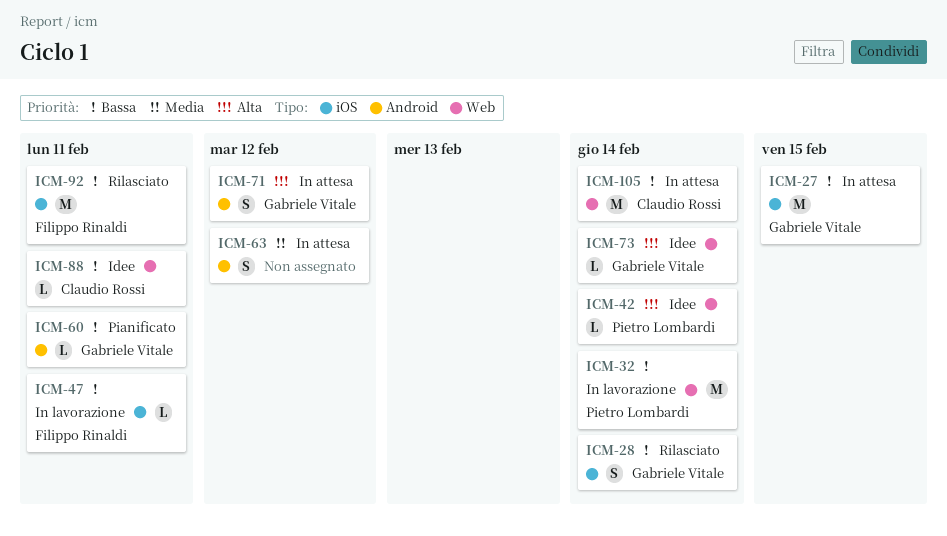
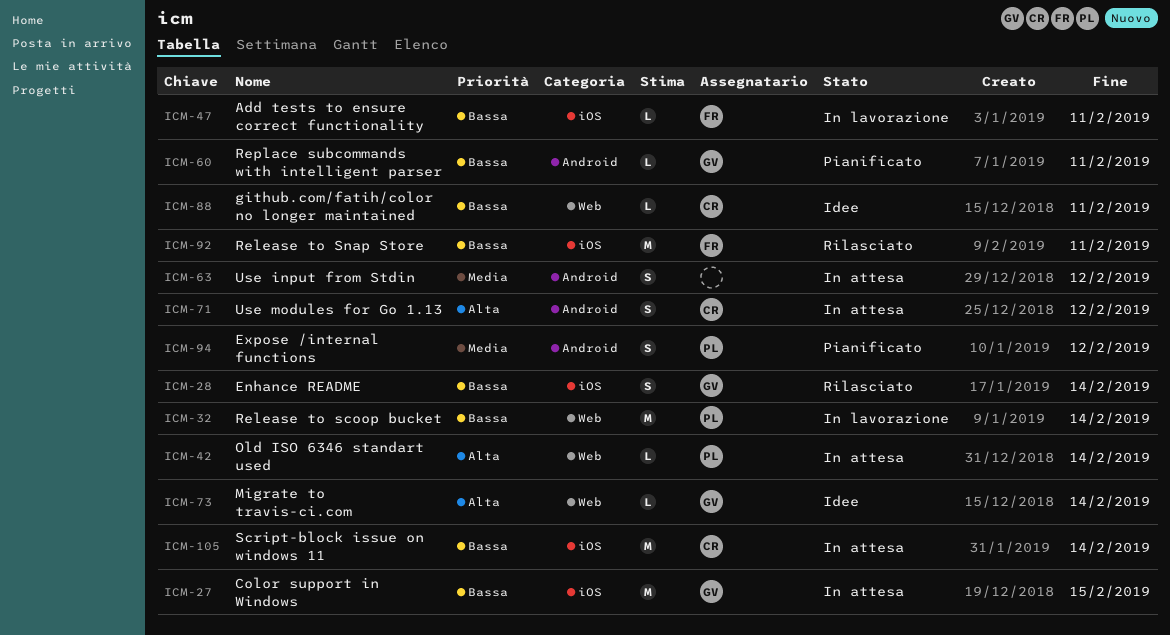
ICM-42, status: Idee -> In attesa
ICM-71, owner: Gabriele Vitale -> Claudio Rossi
ICM-94: none -> present
ICM-105, label: Web -> iOS

